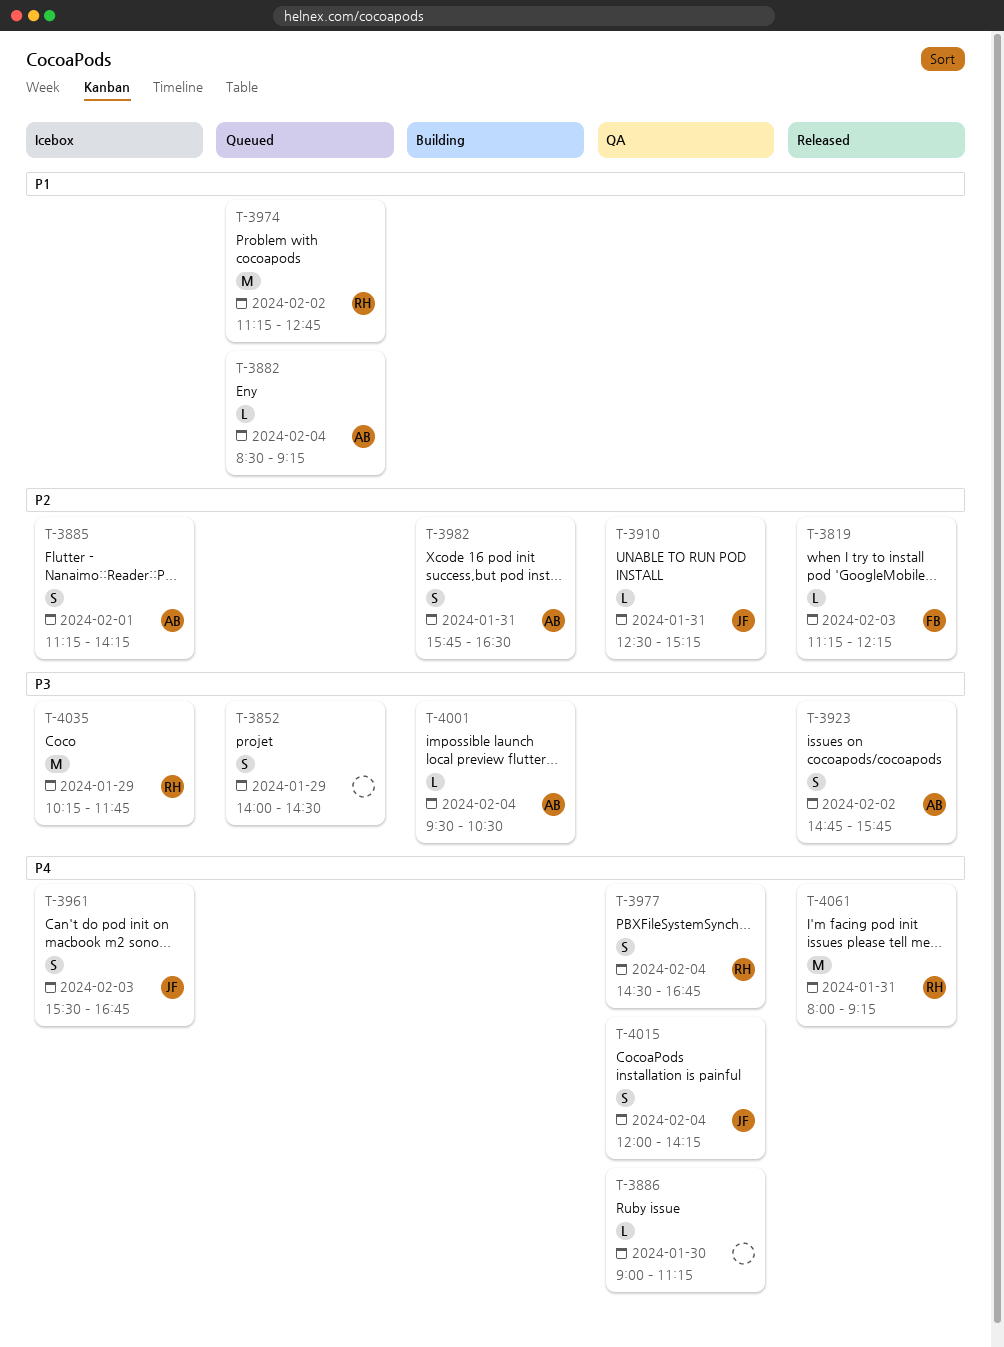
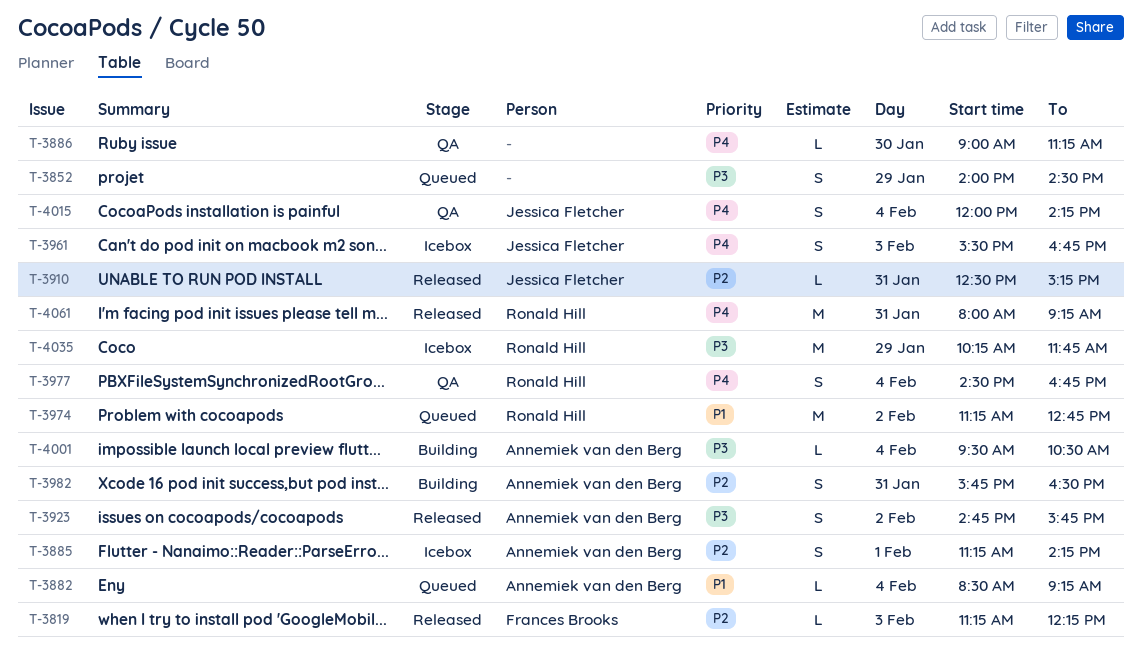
T-3910, status: QA -> Released

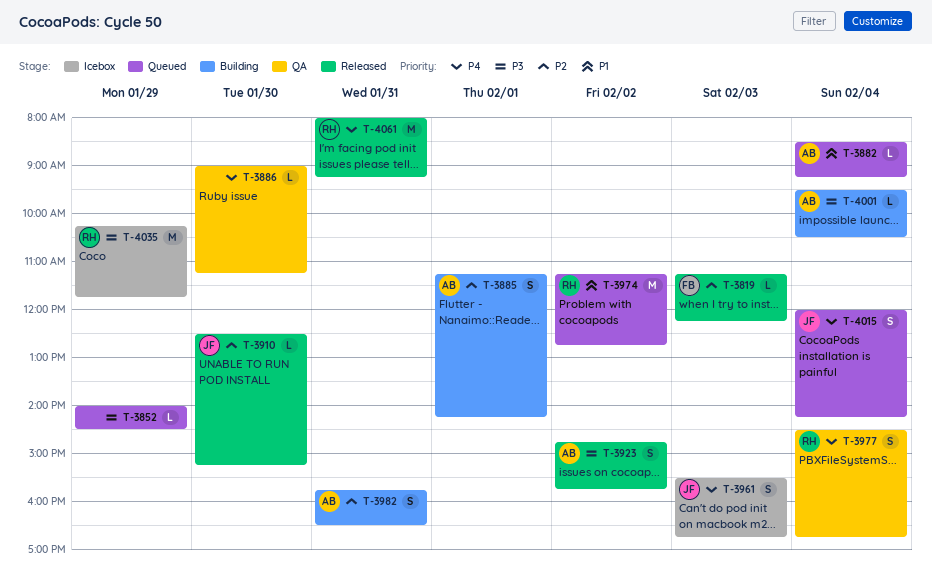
T-3852, estimate: S -> L
T-3885, status: Icebox -> Building
T-3910, day: Jan 31 -> Jan 30
T-4015, status: QA -> Queued

